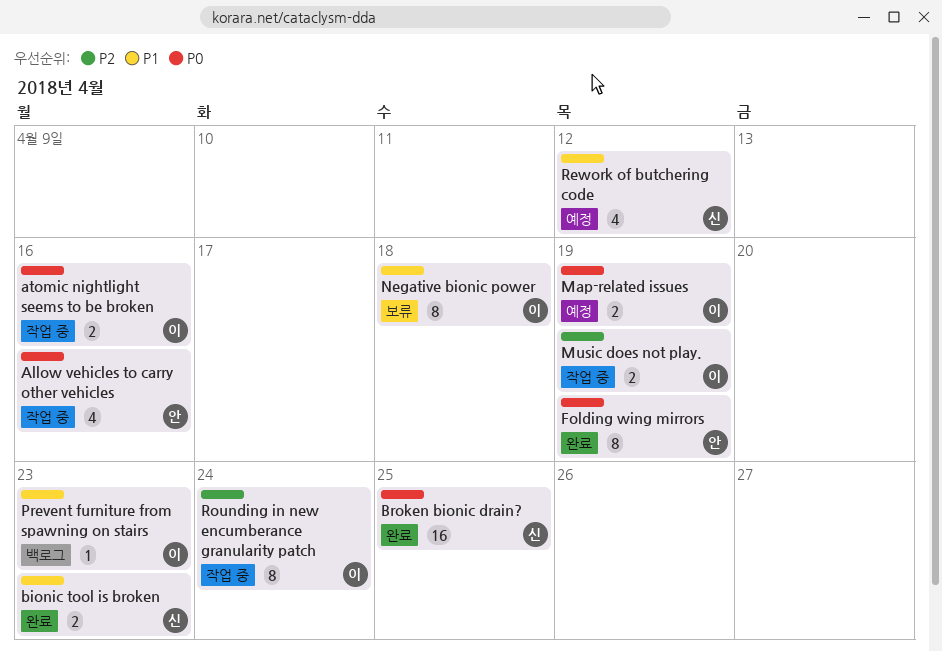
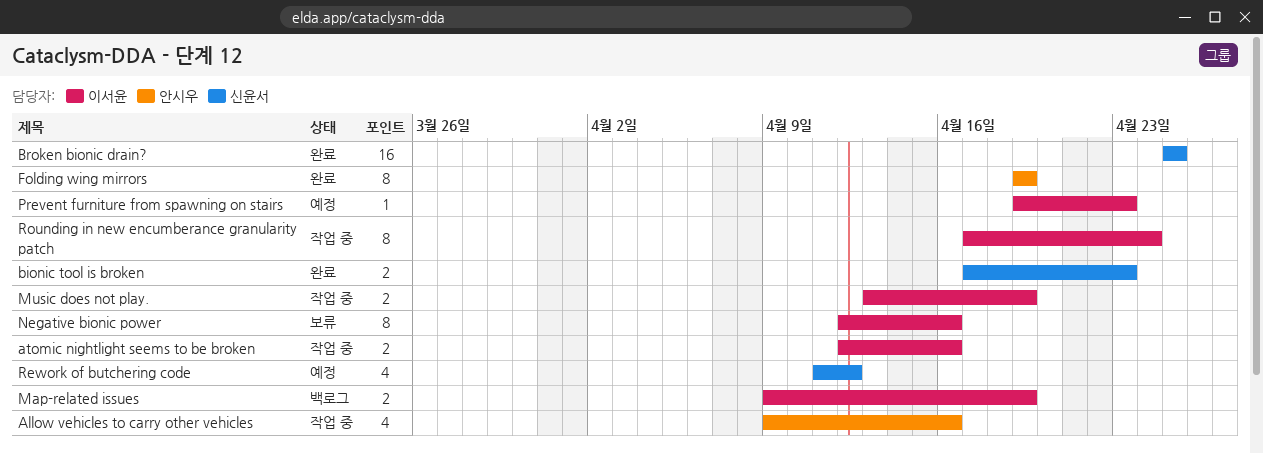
Map-related issues, status: 예정 -> 백로그
Negative bionic power, due: Apr 18 -> Apr 16
Prevent furniture from spawning on stairs, status: 백로그 -> 예정

